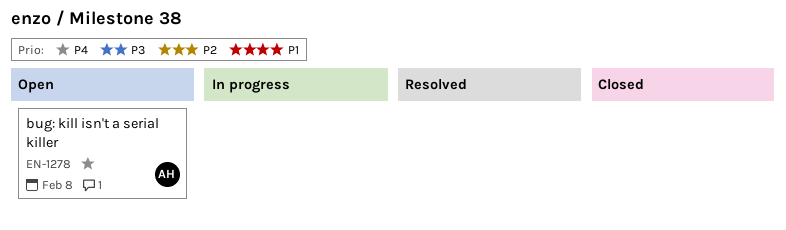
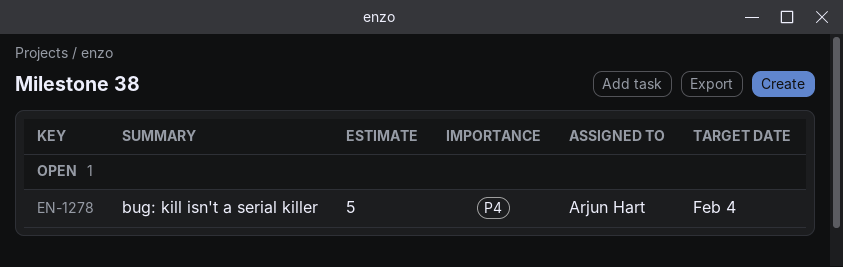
EN-1278, due: Feb 8 -> Feb 4

